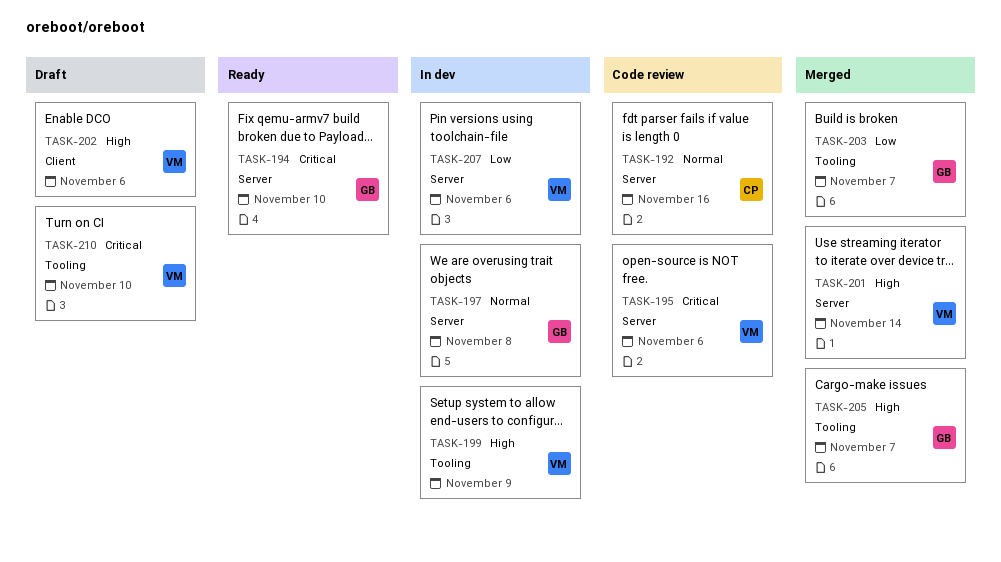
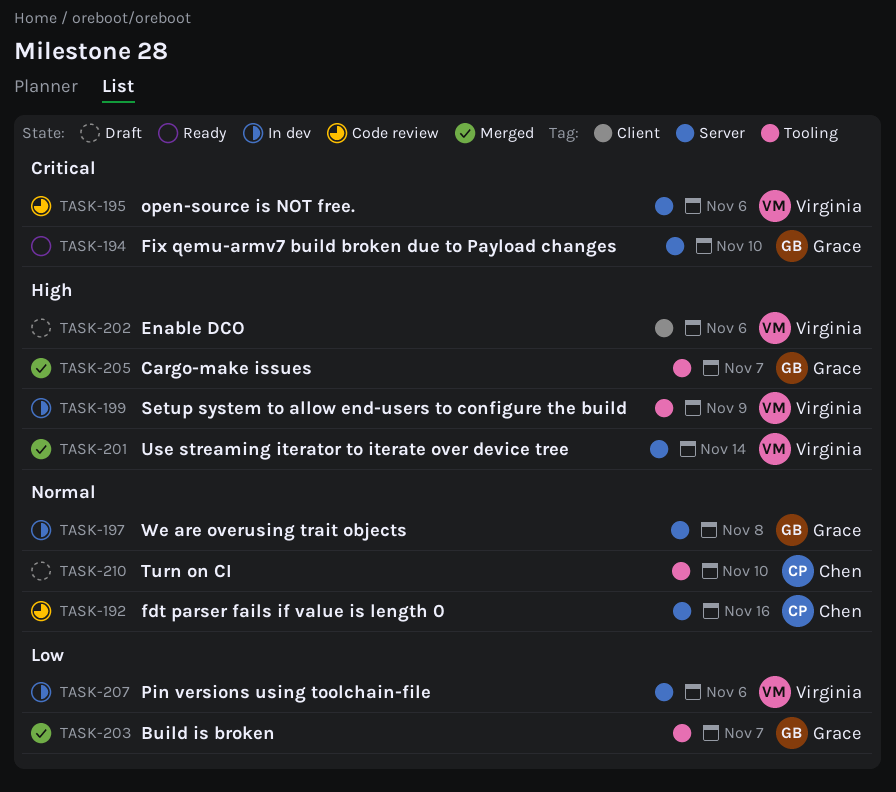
TASK-210, owner: Virginia -> Chen
TASK-210, priority: Critical -> Normal

